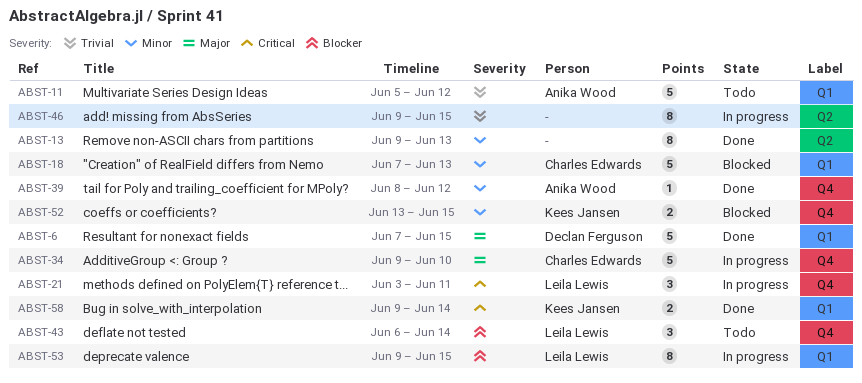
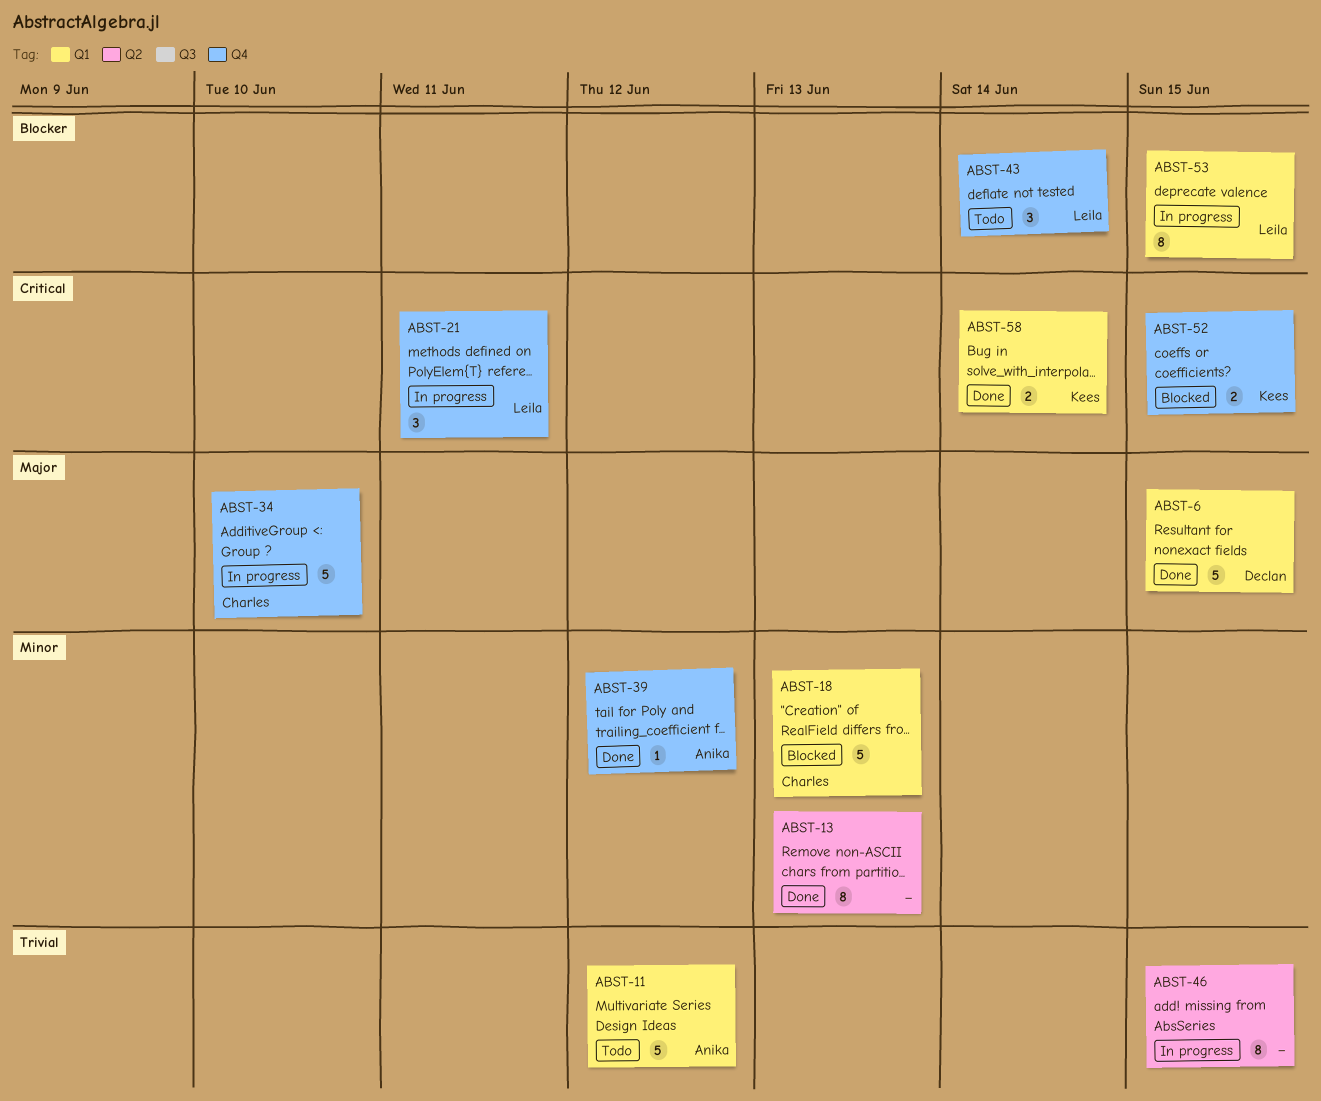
ABST-52, priority: Minor -> Critical

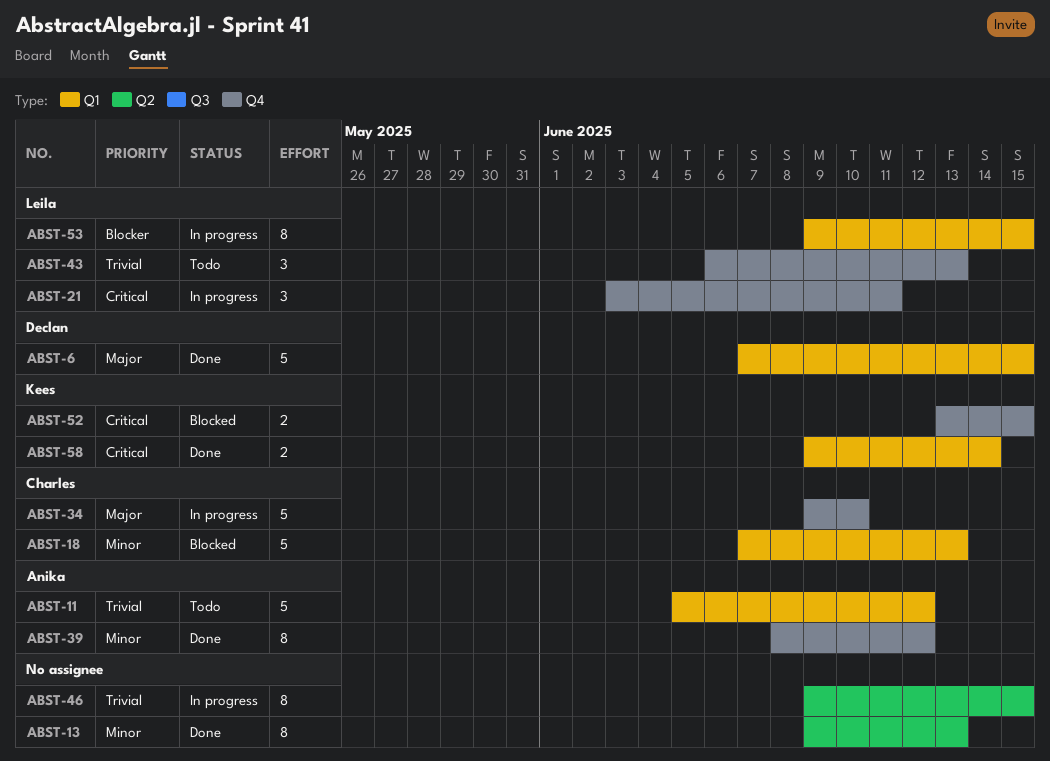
ABST-39, estimate: 1 -> 8
ABST-43, priority: Blocker -> Trivial
ABST-43, due: Jun 14 -> Jun 13

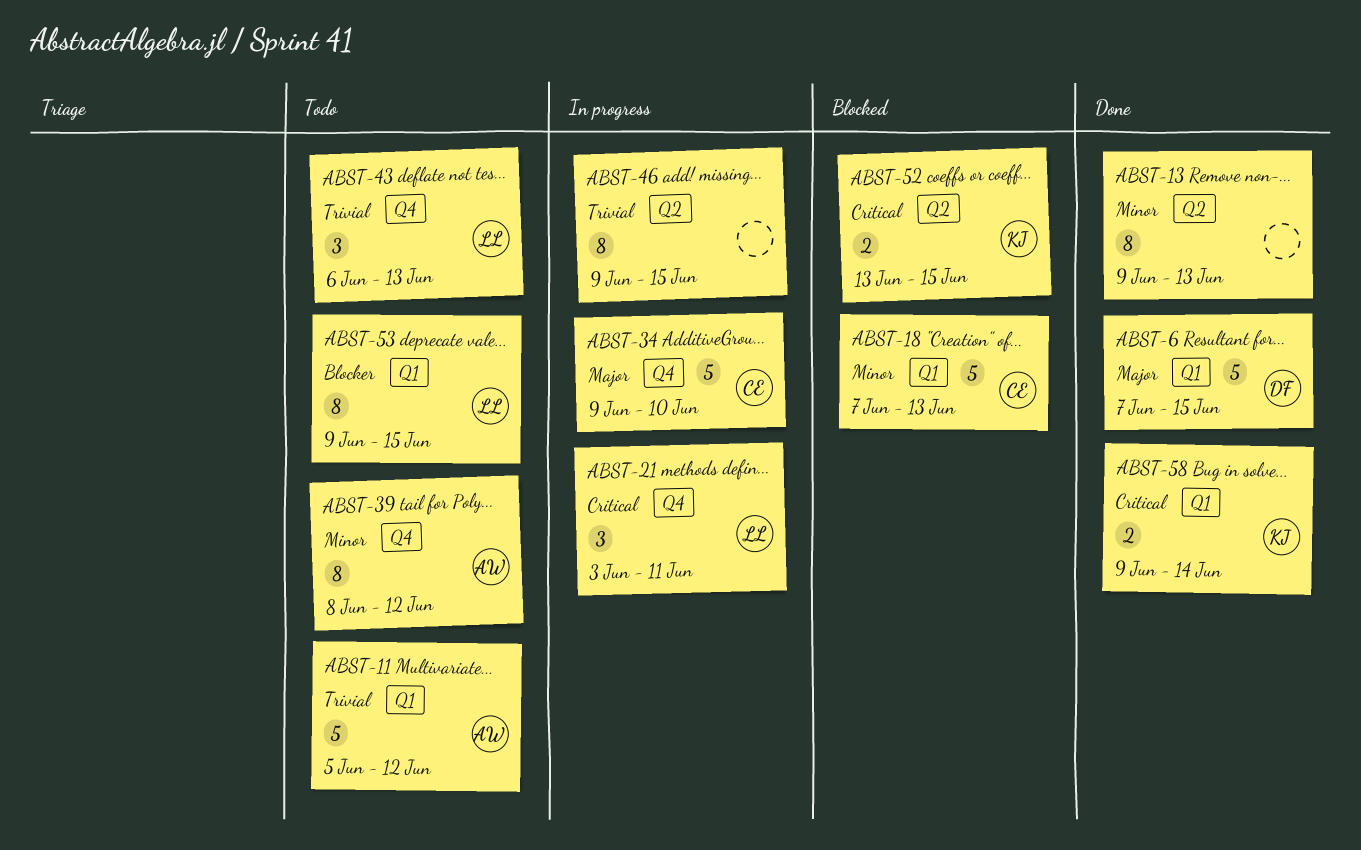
ABST-39, status: Done -> Todo
ABST-52, label: Q4 -> Q2
ABST-53, status: In progress -> Todo

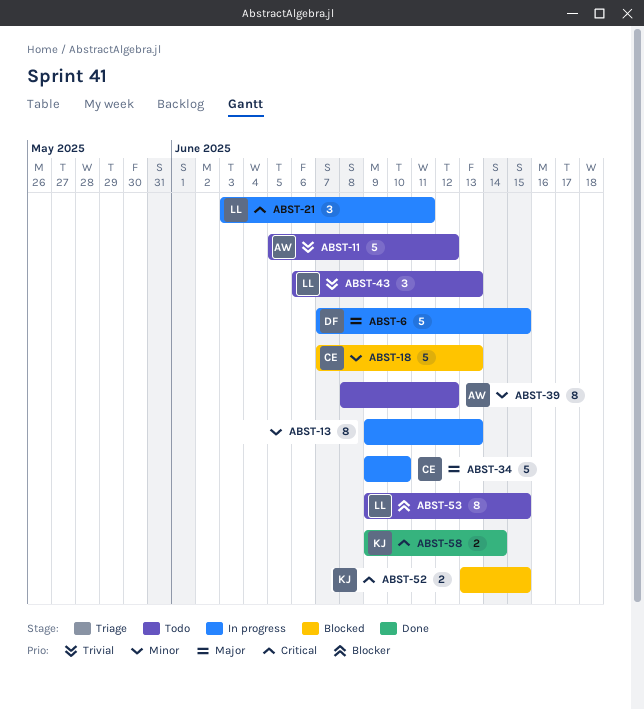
ABST-6, status: Done -> In progress
ABST-13, status: Done -> In progress
ABST-46: present -> none

